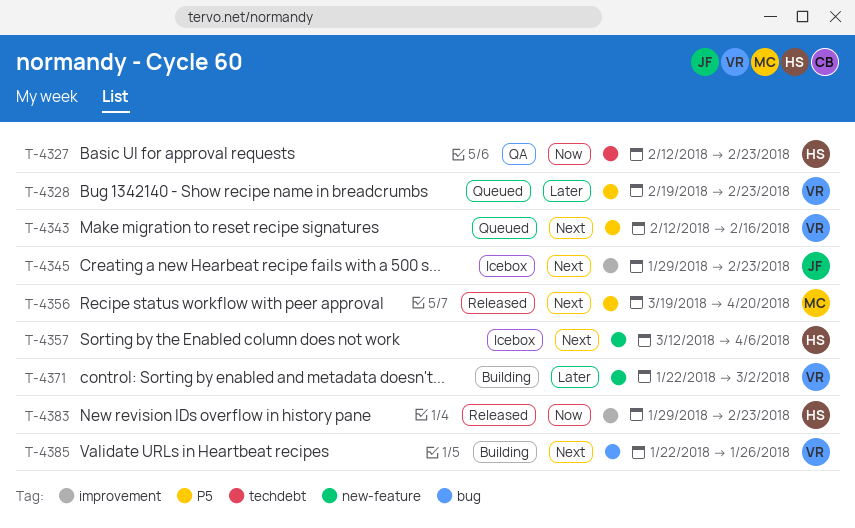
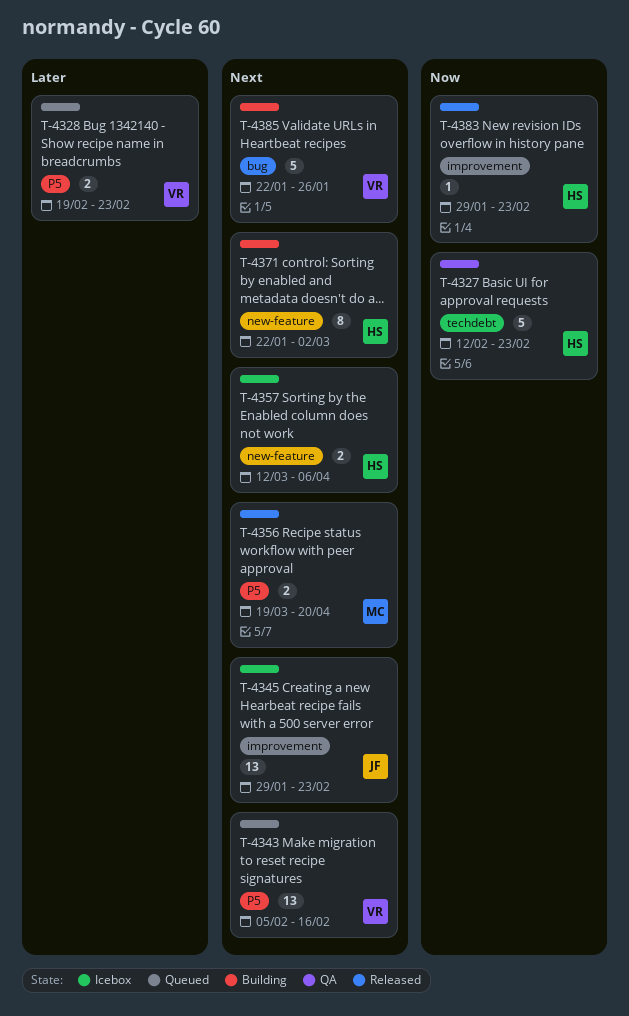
T-4343, start: Feb 12 -> Feb 5
T-4371, owner: VR -> HS
T-4371, priority: Later -> Next

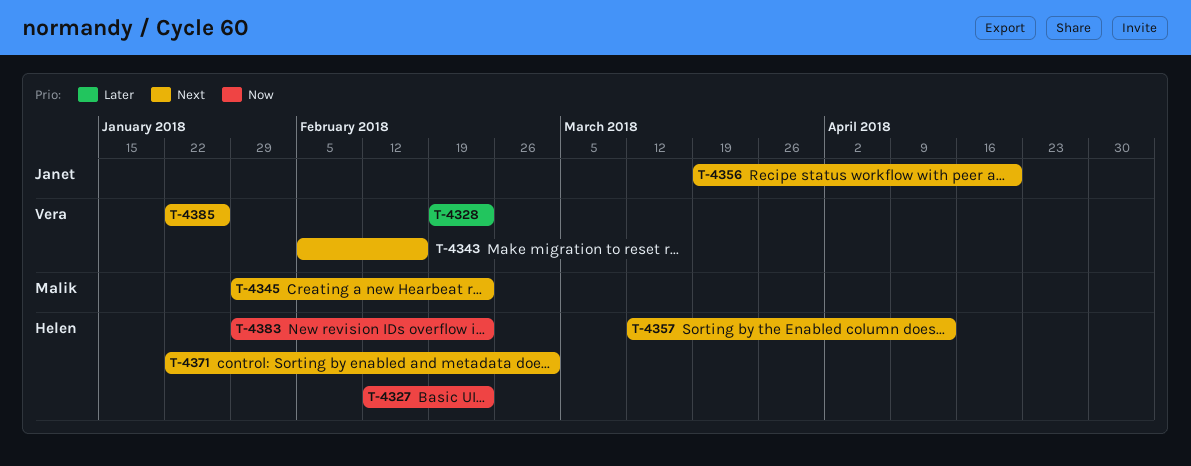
T-4345, owner: Janet -> Malik
T-4356, owner: Malik -> Janet
T-4357, due: Apr 6 -> Apr 13

